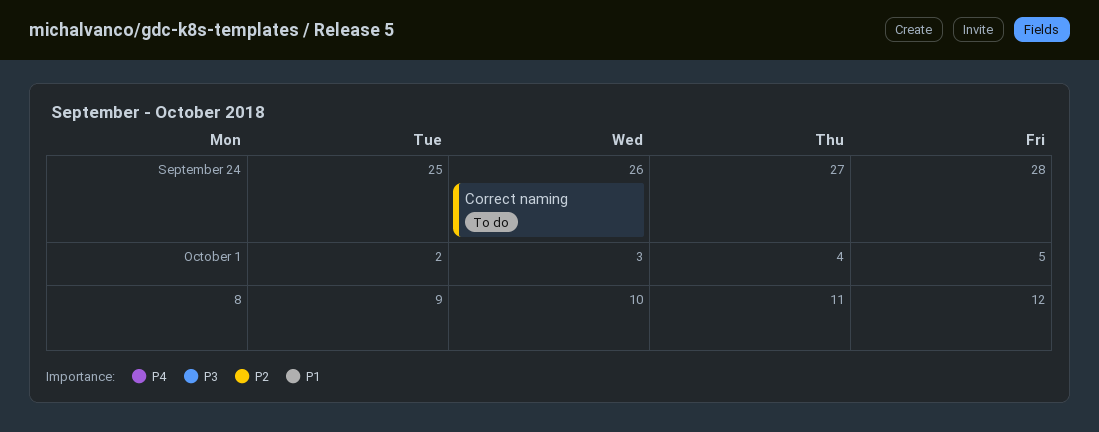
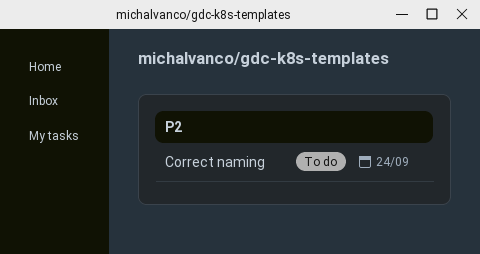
Correct naming, due: Sep 26 -> Sep 24

